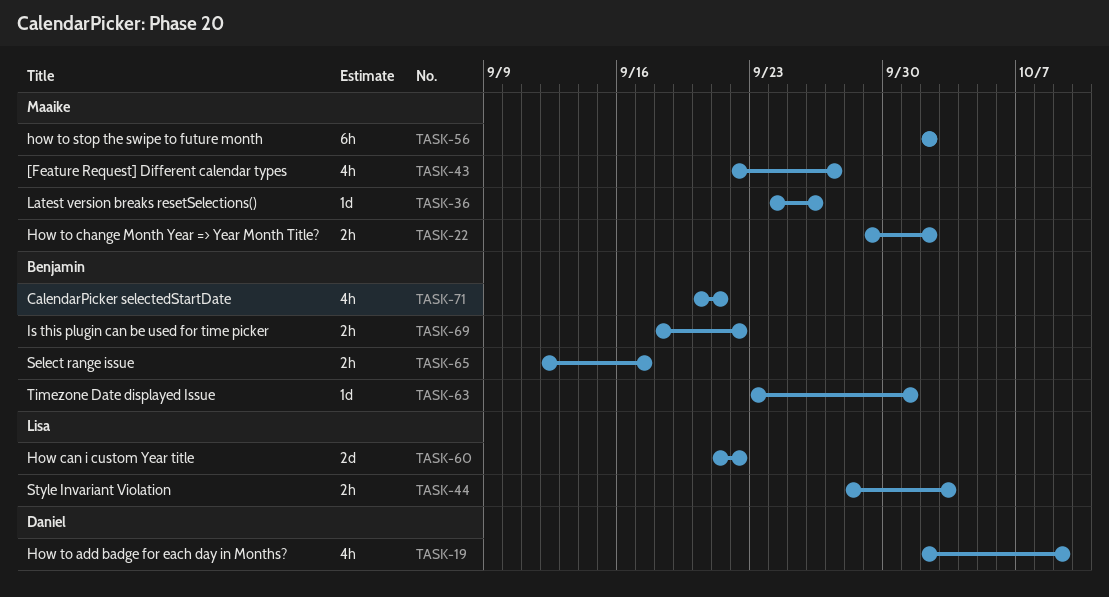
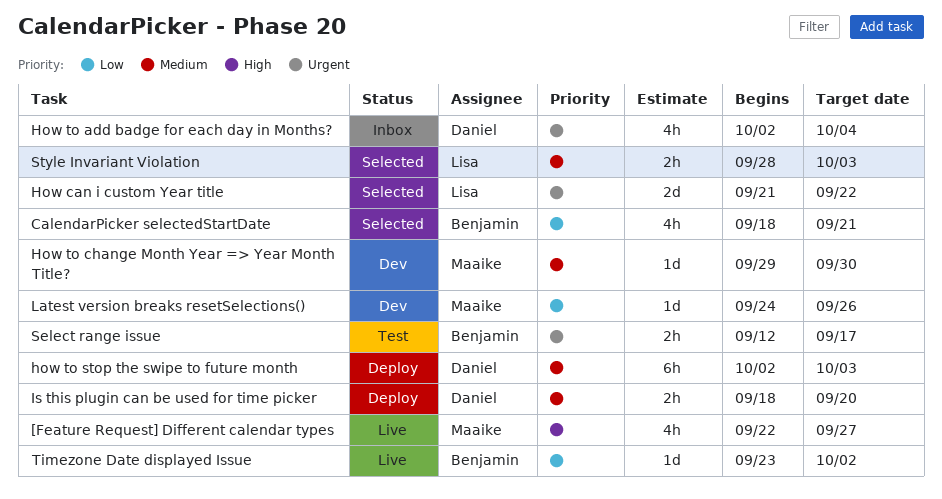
CalendarPicker selectedStartDate, start: Sep 20 -> Sep 18
How to add badge for each day in Months?, due: Oct 9 -> Oct 4
How to change Month Year => Year Month Title?, estimate: 2h -> 1d
How to change Month Year => Year Month Title?, due: Oct 2 -> Sep 30
how to stop the swipe to future month, owner: Maaike -> Daniel
how to stop the swipe to future month, due: Oct 2 -> Oct 3
Is this plugin can be used for time picker, owner: Benjamin -> Daniel
Is this plugin can be used for time picker, due: Sep 22 -> Sep 20
Timezone Date displayed Issue, due: Oct 1 -> Oct 2

